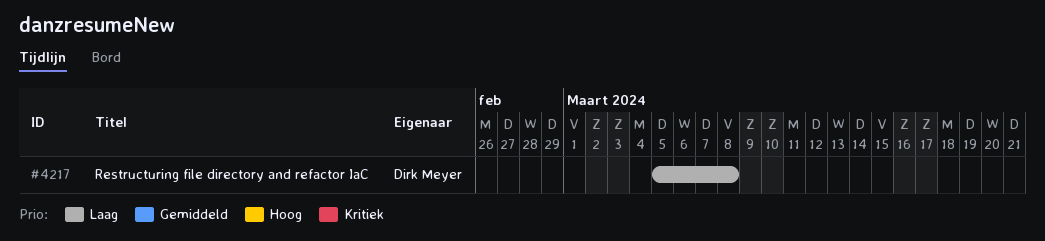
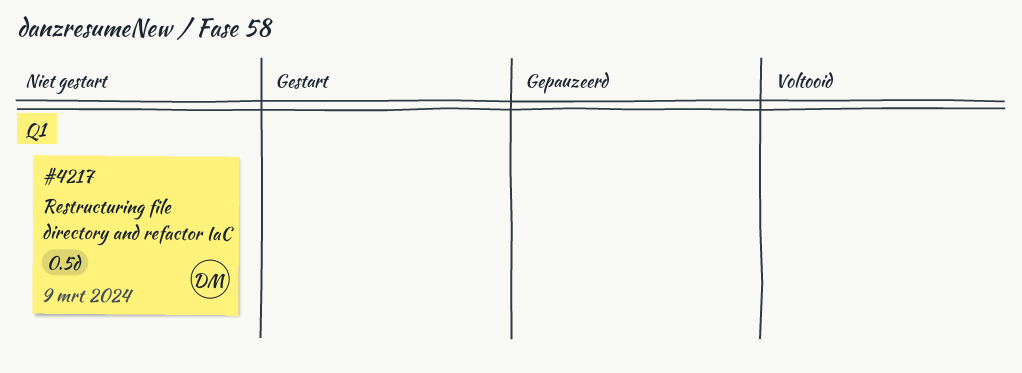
#4217, due: Mar 8 -> Mar 9

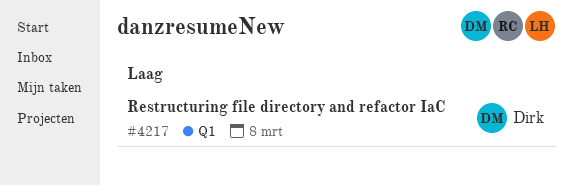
#4217, due: Mar 9 -> Mar 8

